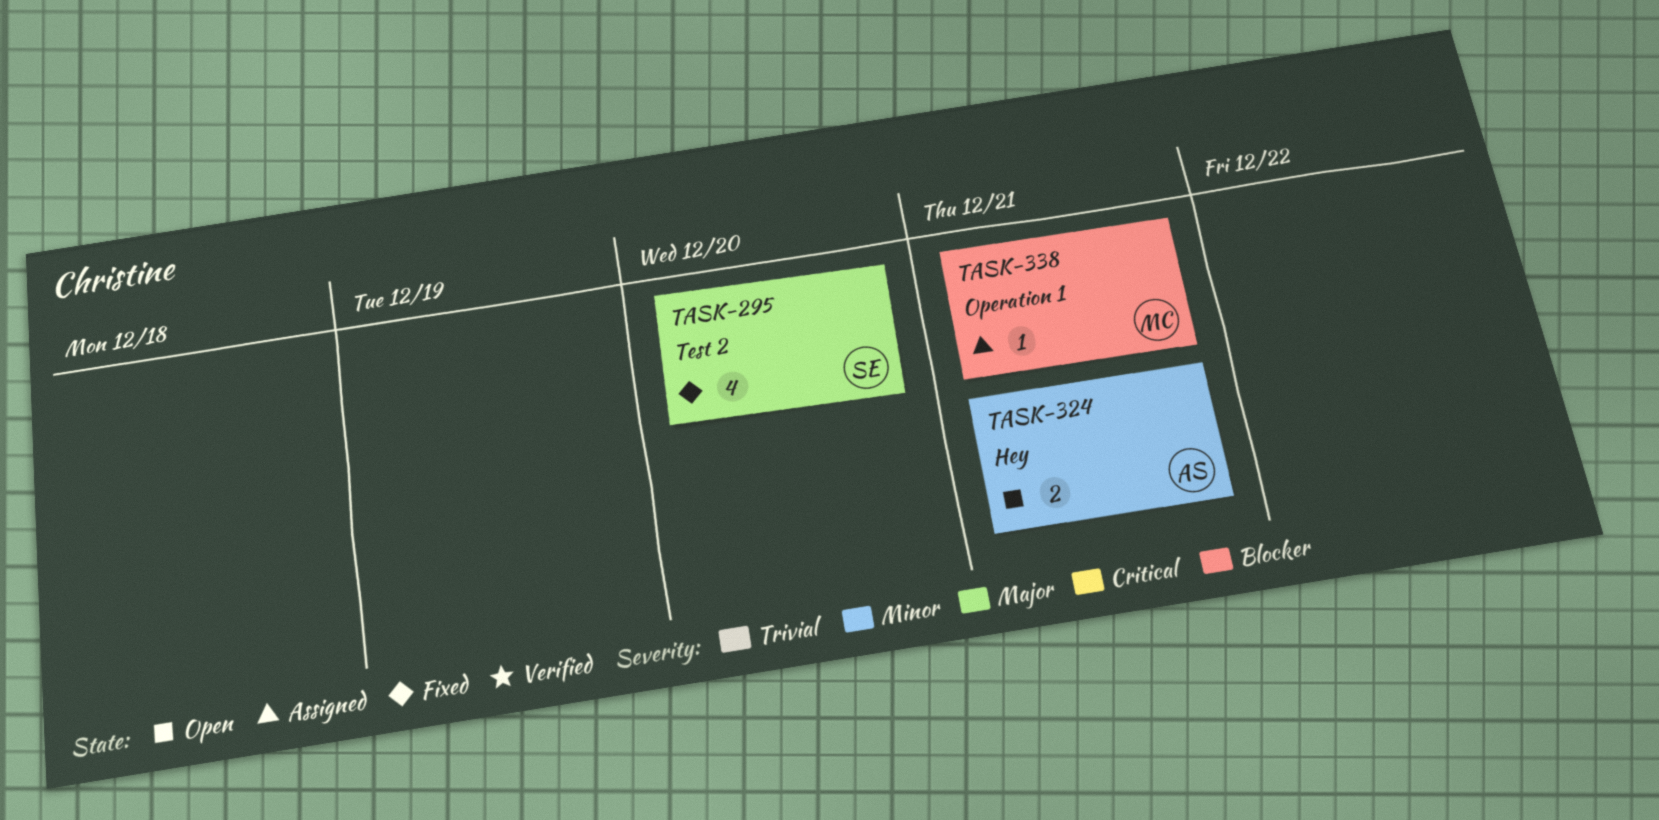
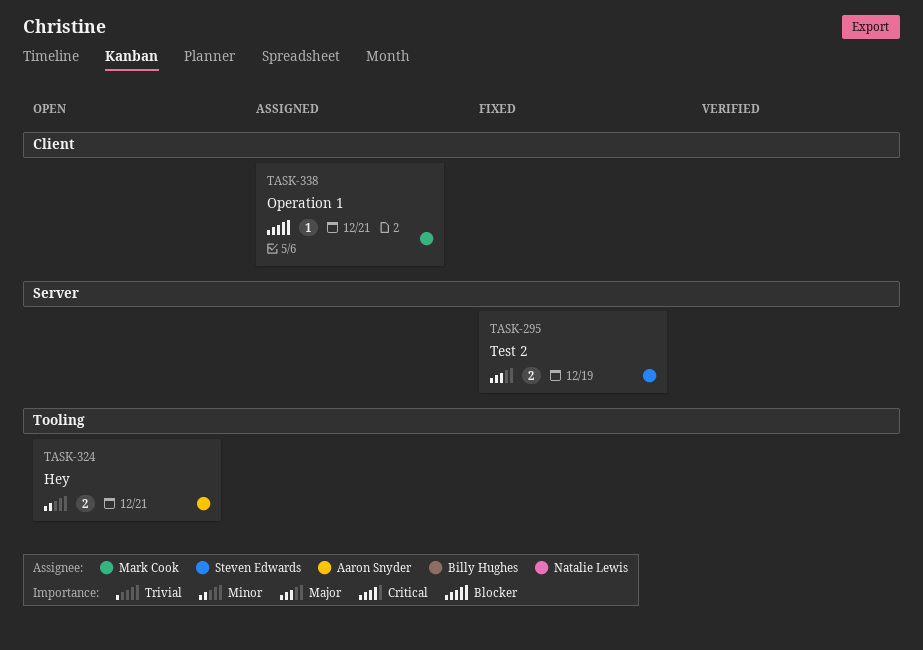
TASK-295, estimate: 4 -> 2
TASK-295, due: Dec 20 -> Dec 19

